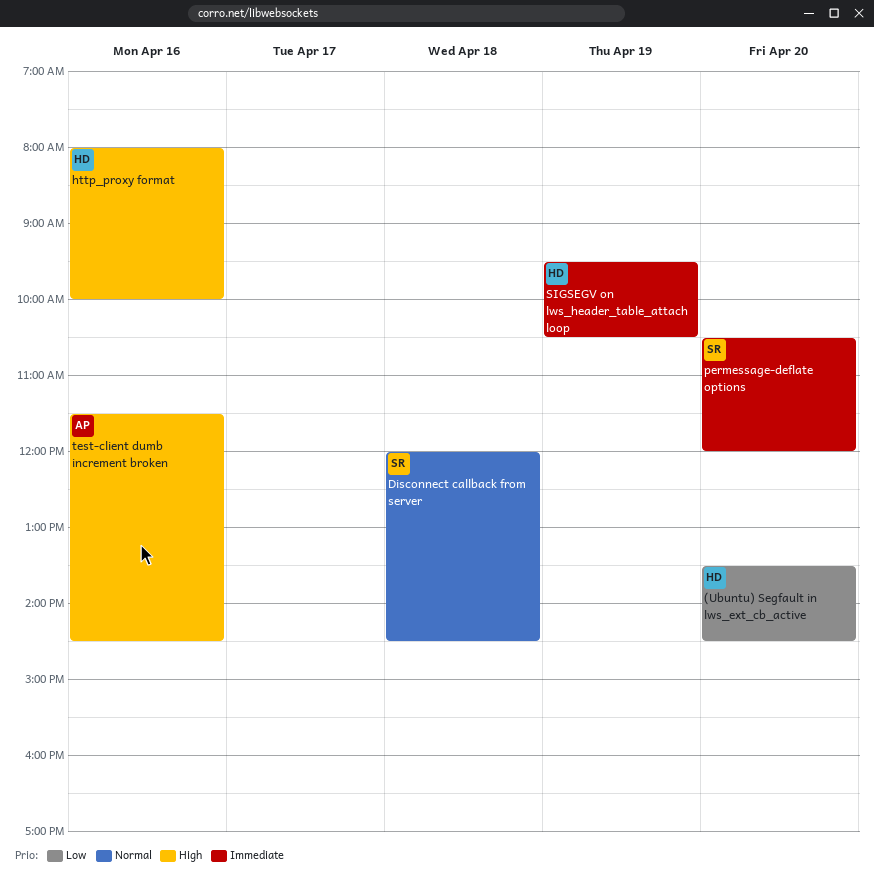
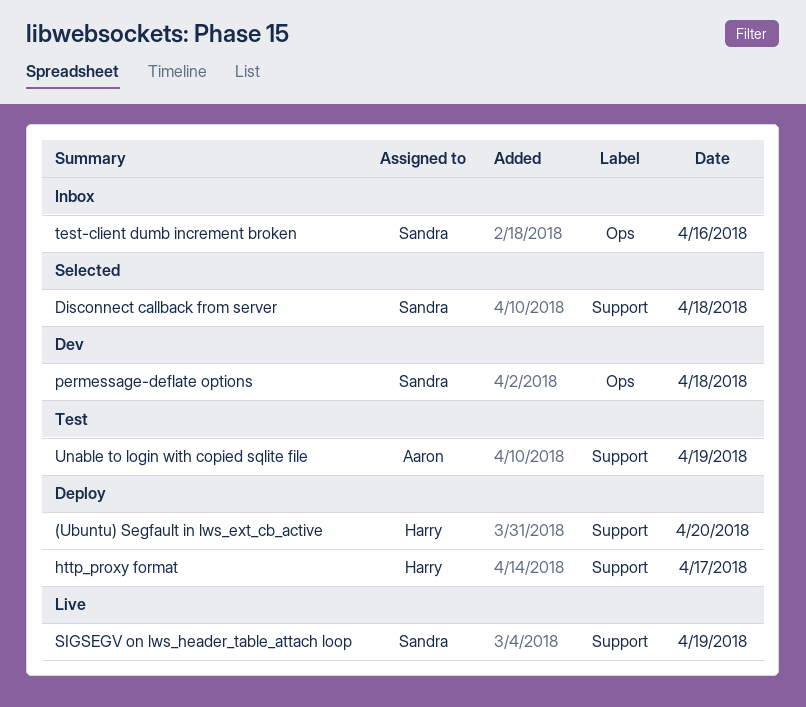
http_proxy format, day: Apr 16 -> Apr 17
permessage-deflate options, day: Apr 20 -> Apr 18
SIGSEGV on lws_header_table_attach loop, owner: Harry -> Sandra
test-client dumb increment broken, owner: Aaron -> Sandra
Unable to login with copied sqlite file: none -> present

